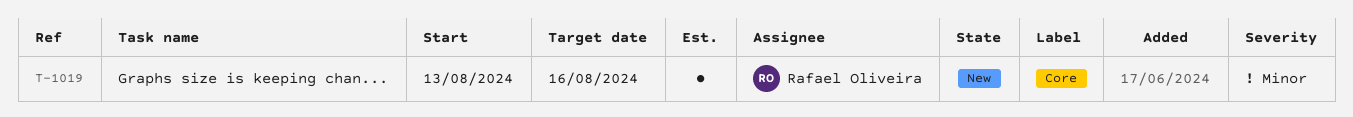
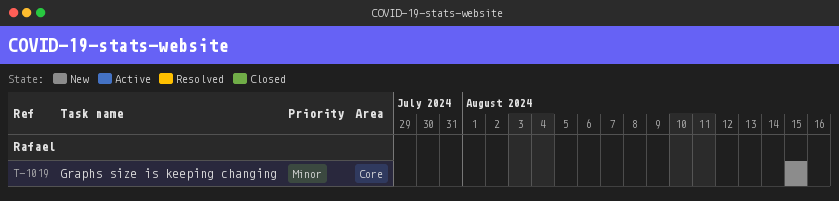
T-1019, start: Aug 13 -> Aug 15
T-1019, due: Aug 16 -> Aug 15

